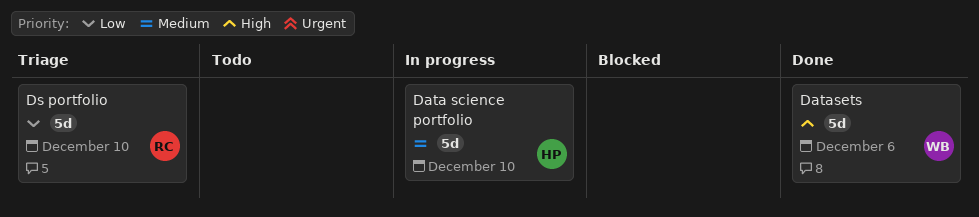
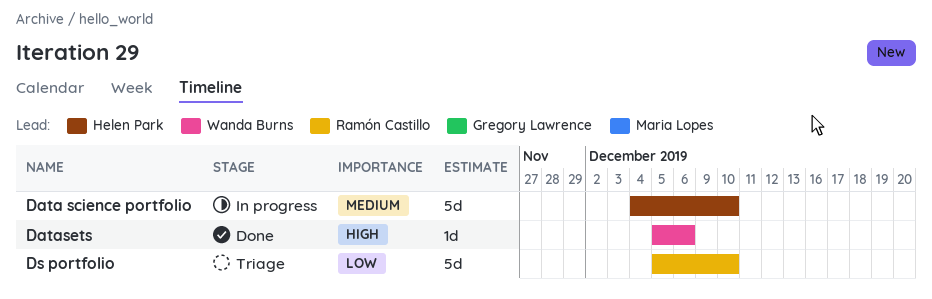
Datasets, estimate: 5d -> 1d

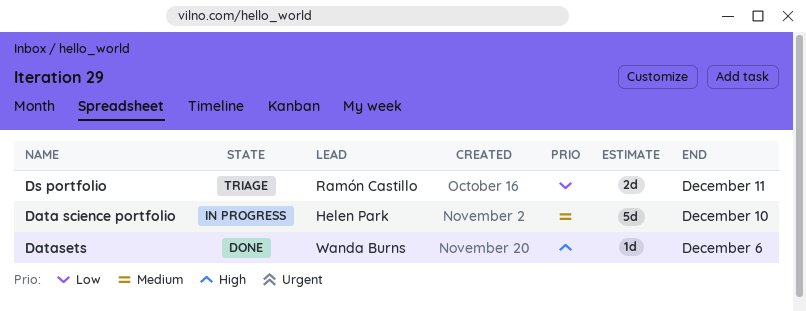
Ds portfolio, estimate: 5d -> 2d
Ds portfolio, due: Dec 10 -> Dec 11

